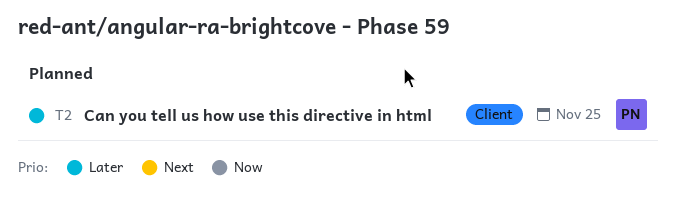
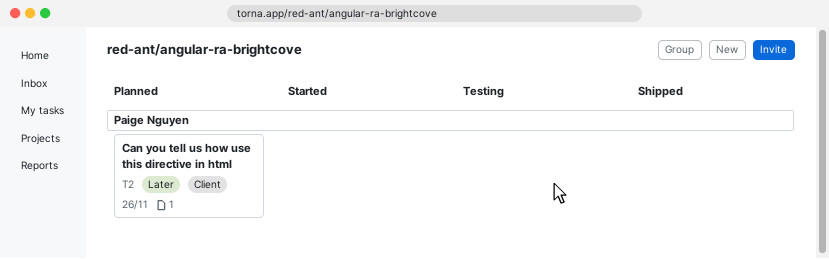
T2, due: Nov 25 -> Nov 26

